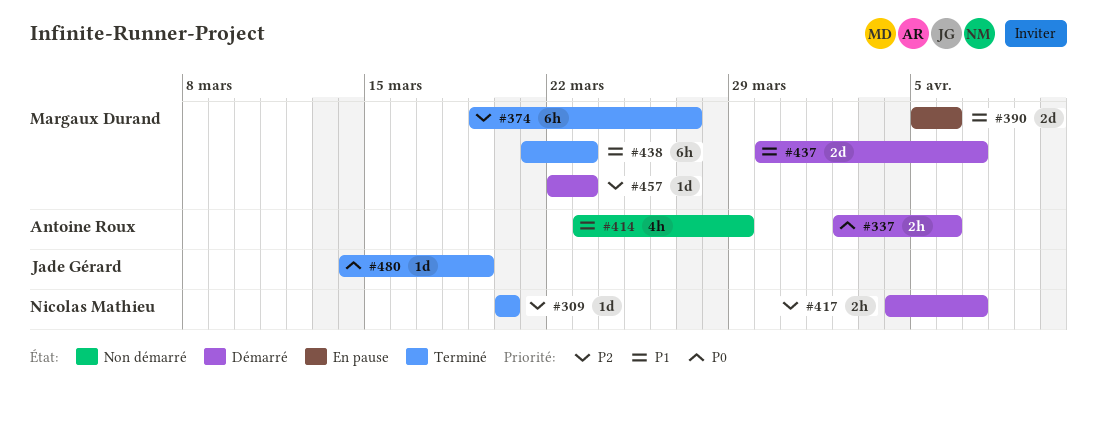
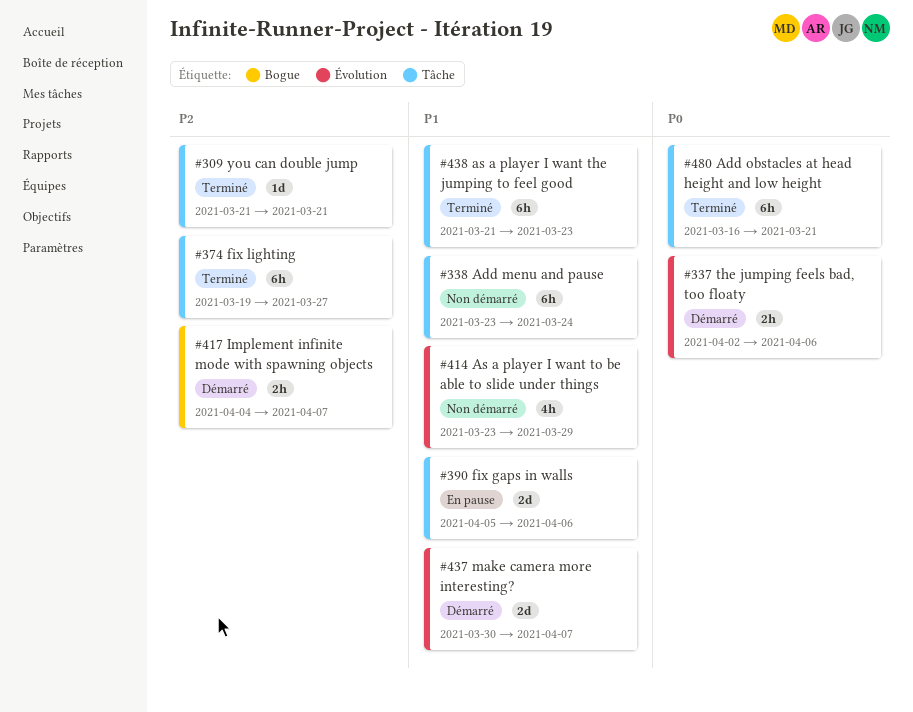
#309, start: Mar 20 -> Mar 21
#309, due: Mar 20 -> Mar 21
#338: none -> present
#457: present -> none
#480, estimate: 1d -> 6h
#480, start: Mar 14 -> Mar 16
#480, due: Mar 19 -> Mar 21

